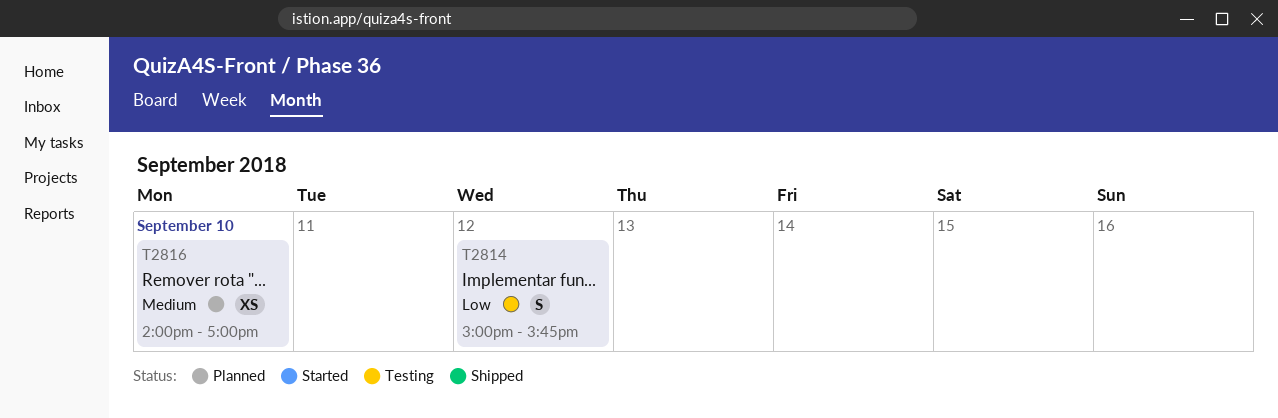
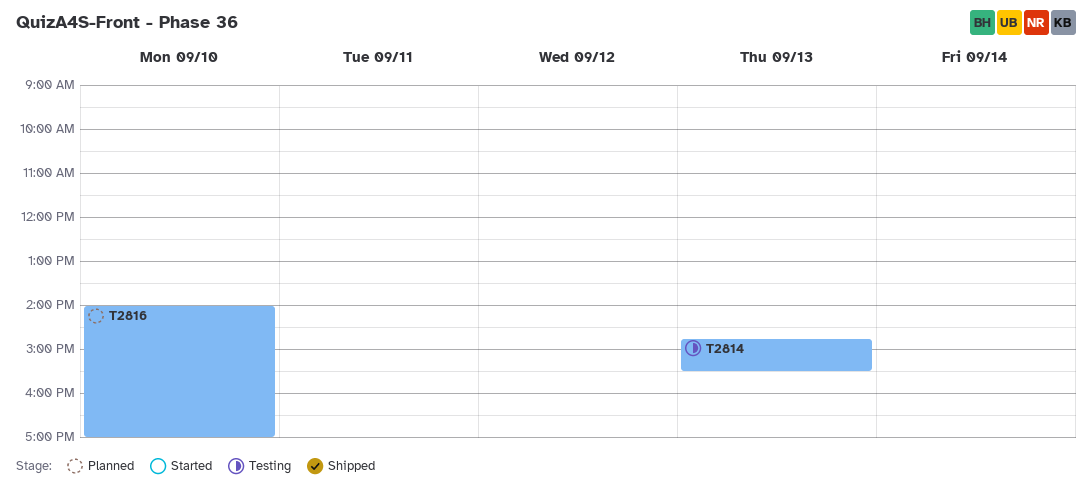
T2814, day: Sep 12 -> Sep 13
T2814, begins: 15:00 -> 14:45
T2814, ends: 15:45 -> 15:30

